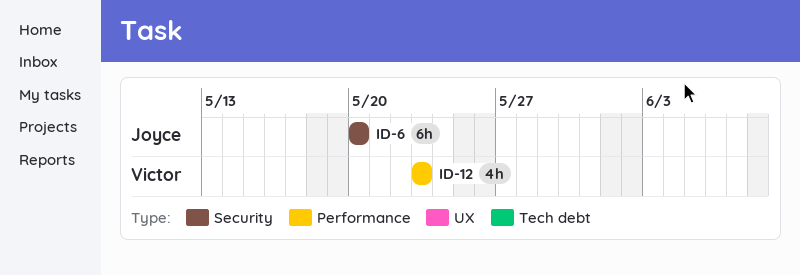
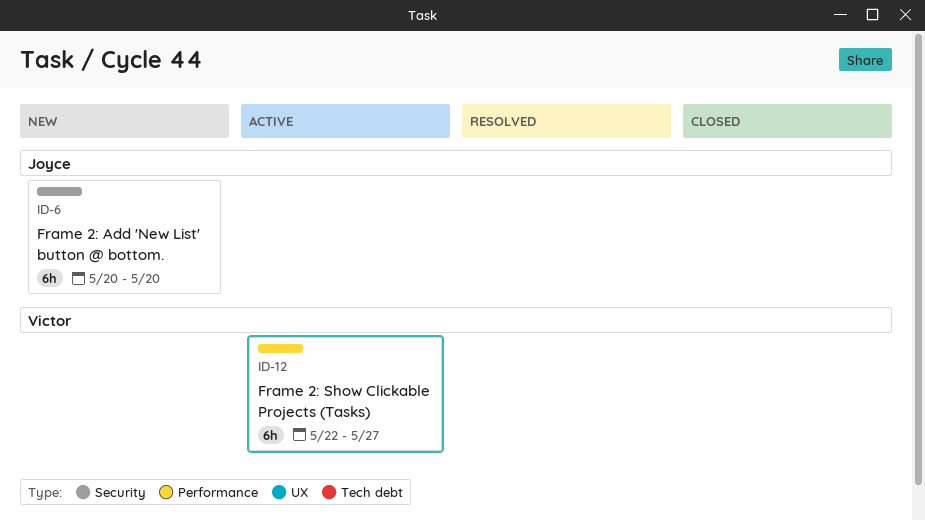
ID-12, estimate: 4h -> 6h
ID-12, start: May 23 -> May 22
ID-12, due: May 23 -> May 27

